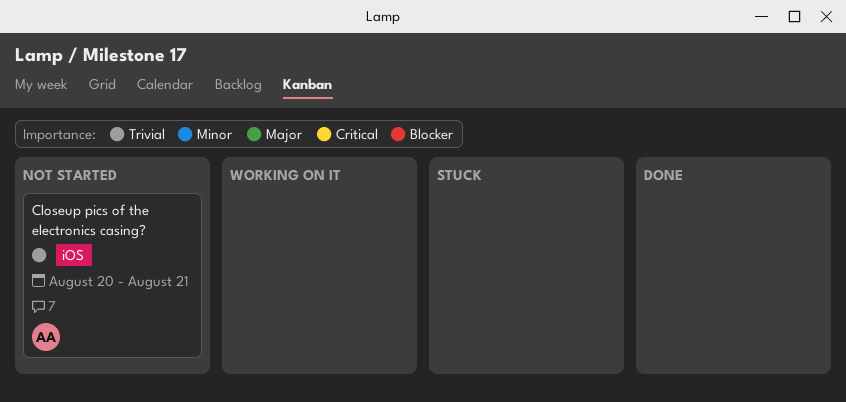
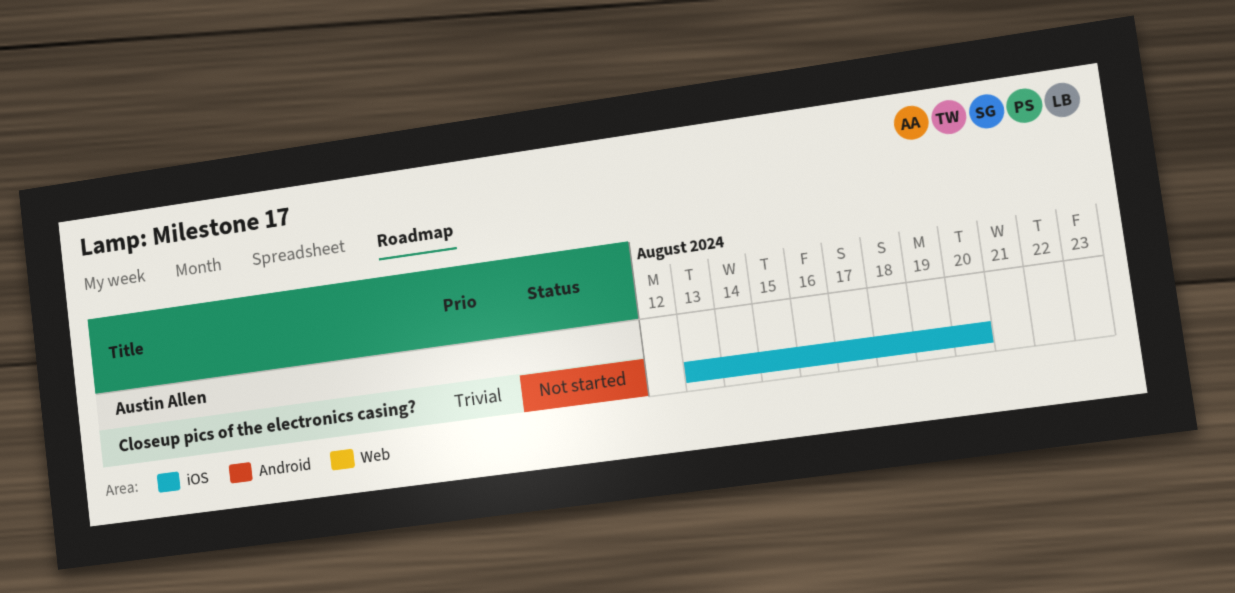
Closeup pics of the electronics casing?, start: Aug 20 -> Aug 13
Closeup pics of the electronics casing?, due: Aug 21 -> Aug 20

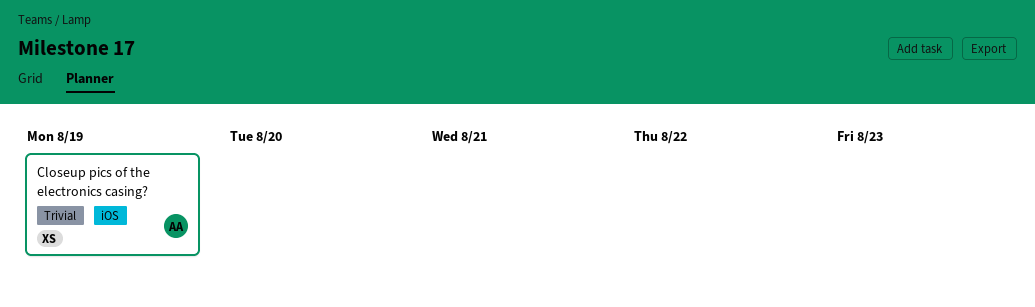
Closeup pics of the electronics casing?, due: Aug 20 -> Aug 19

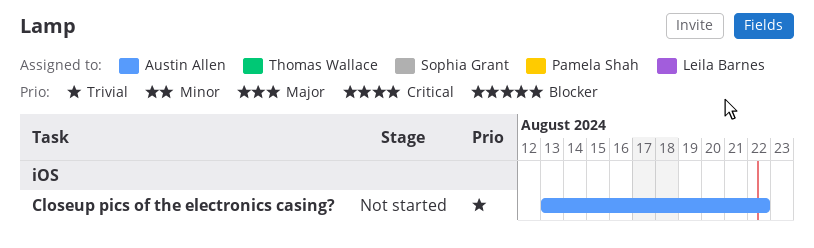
Closeup pics of the electronics casing?, due: Aug 19 -> Aug 22

